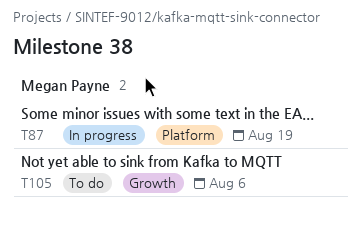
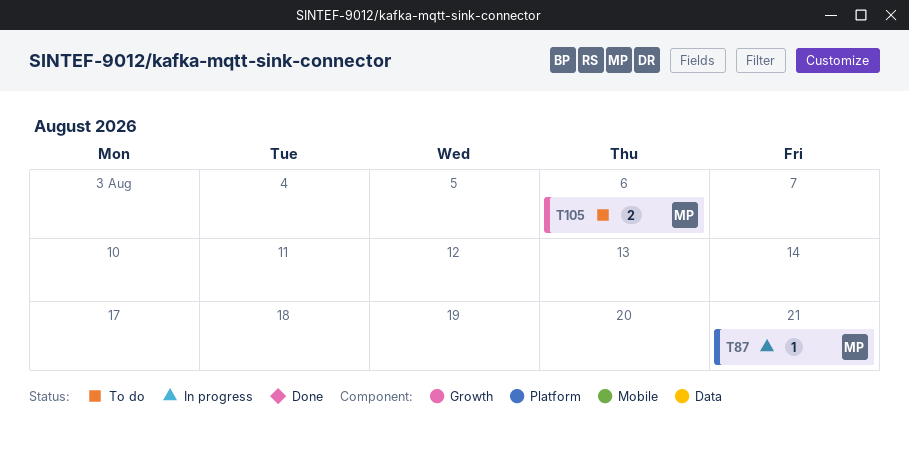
T87, due: Aug 19 -> Aug 21

